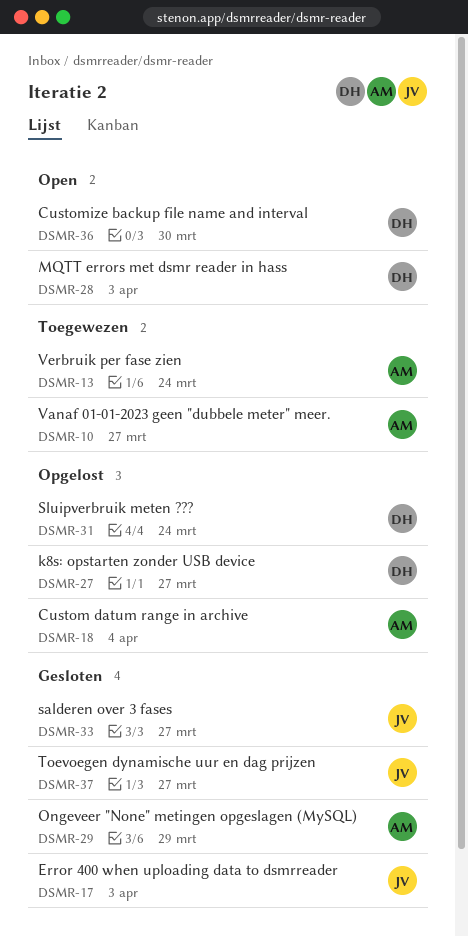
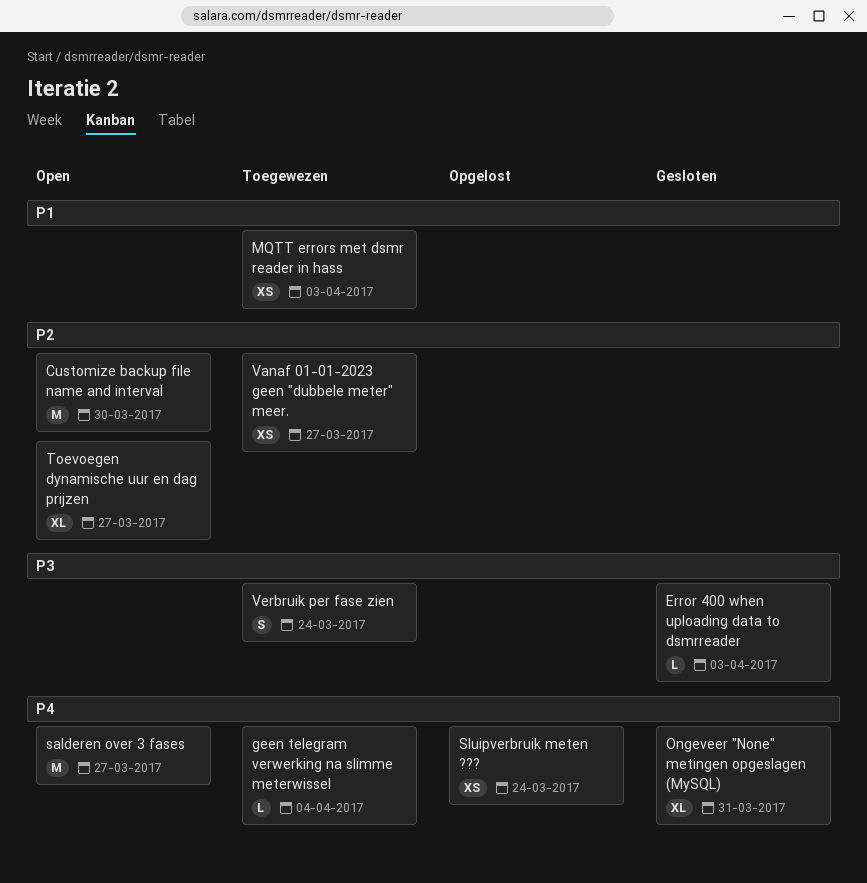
Custom datum range in archive: present -> none
geen telegram verwerking na slimme meterwissel: none -> present
k8s: opstarten zonder USB device: present -> none
MQTT errors met dsmr reader in hass, status: Open -> Toegewezen
Ongeveer "None" metingen opgeslagen (MySQL), due: Mar 29 -> Mar 31
salderen over 3 fases, status: Gesloten -> Open
Toevoegen dynamische uur en dag prijzen, status: Gesloten -> Open

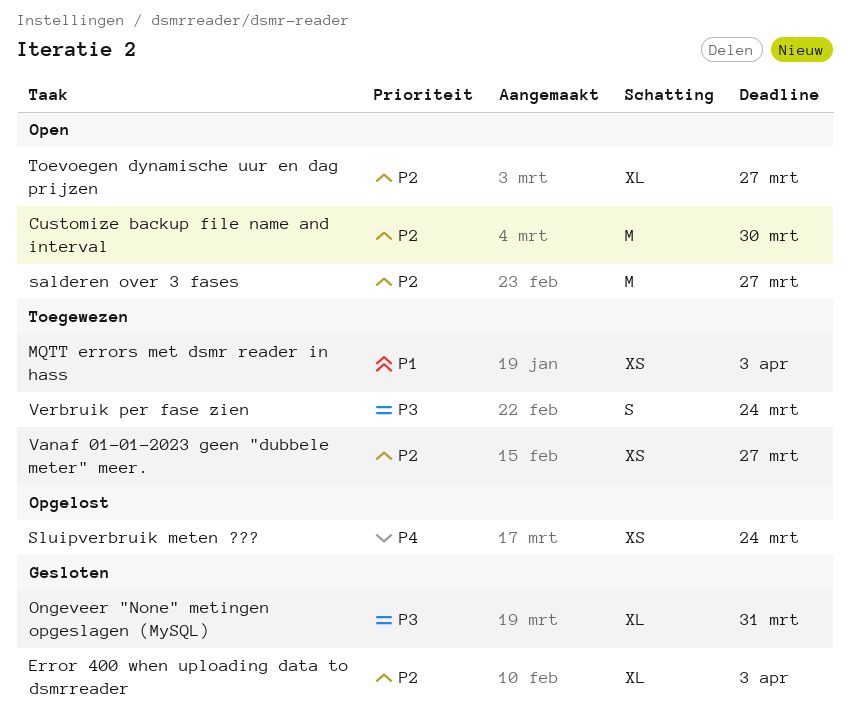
Error 400 when uploading data to dsmrreader, priority: P3 -> P2
Error 400 when uploading data to dsmrreader, estimate: L -> XL
geen telegram verwerking na slimme meterwissel: present -> none
Ongeveer "None" metingen opgeslagen (MySQL), priority: P4 -> P3
salderen over 3 fases, priority: P4 -> P2

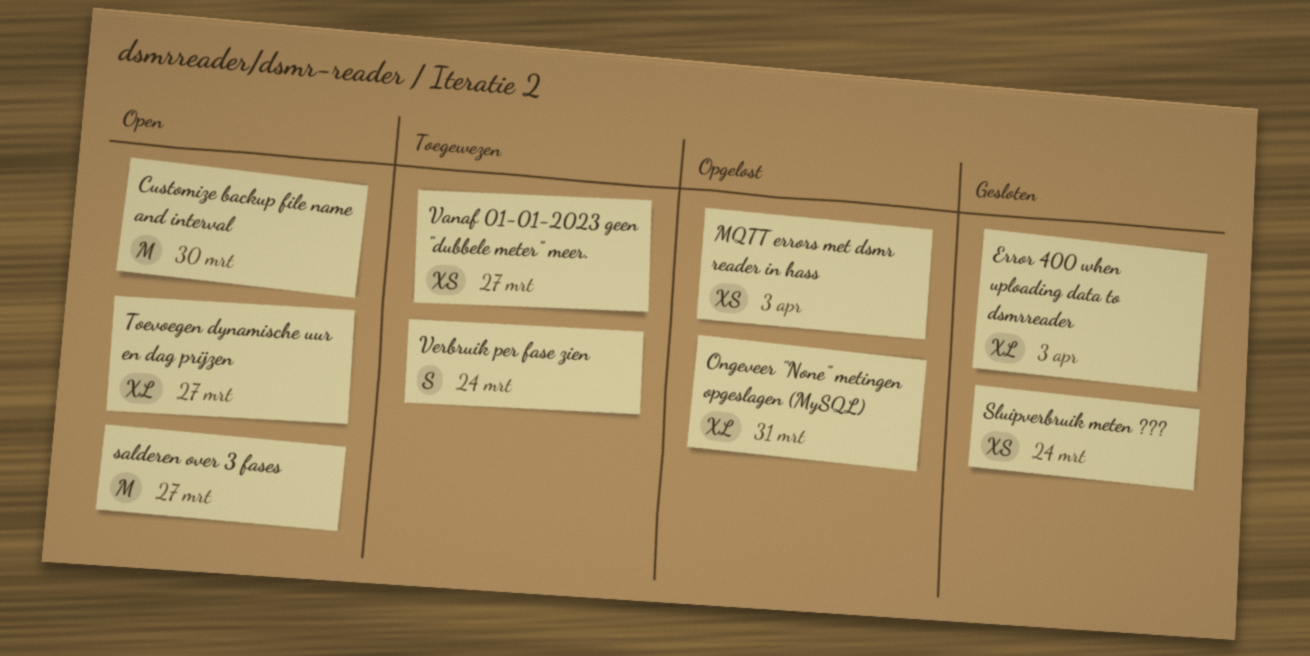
MQTT errors met dsmr reader in hass, status: Toegewezen -> Opgelost
Ongeveer "None" metingen opgeslagen (MySQL), status: Gesloten -> Opgelost
Sluipverbruik meten ???, status: Opgelost -> Gesloten

